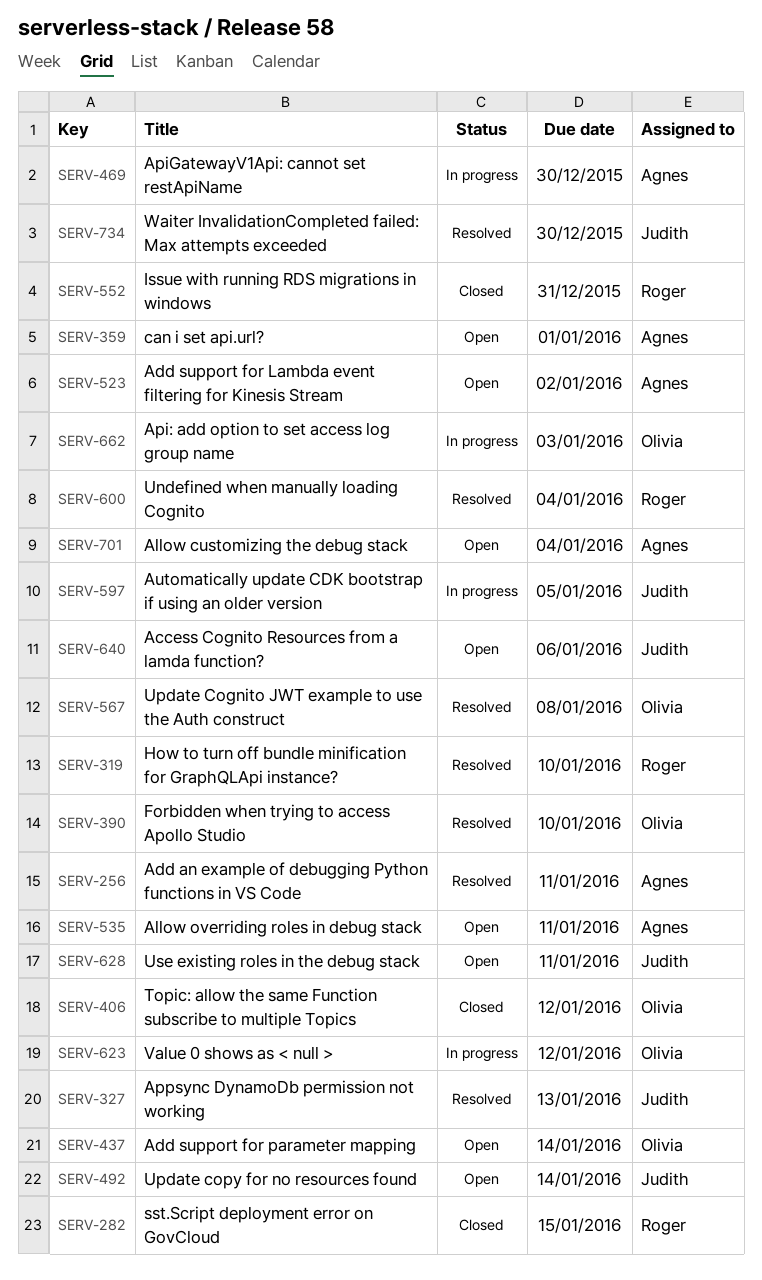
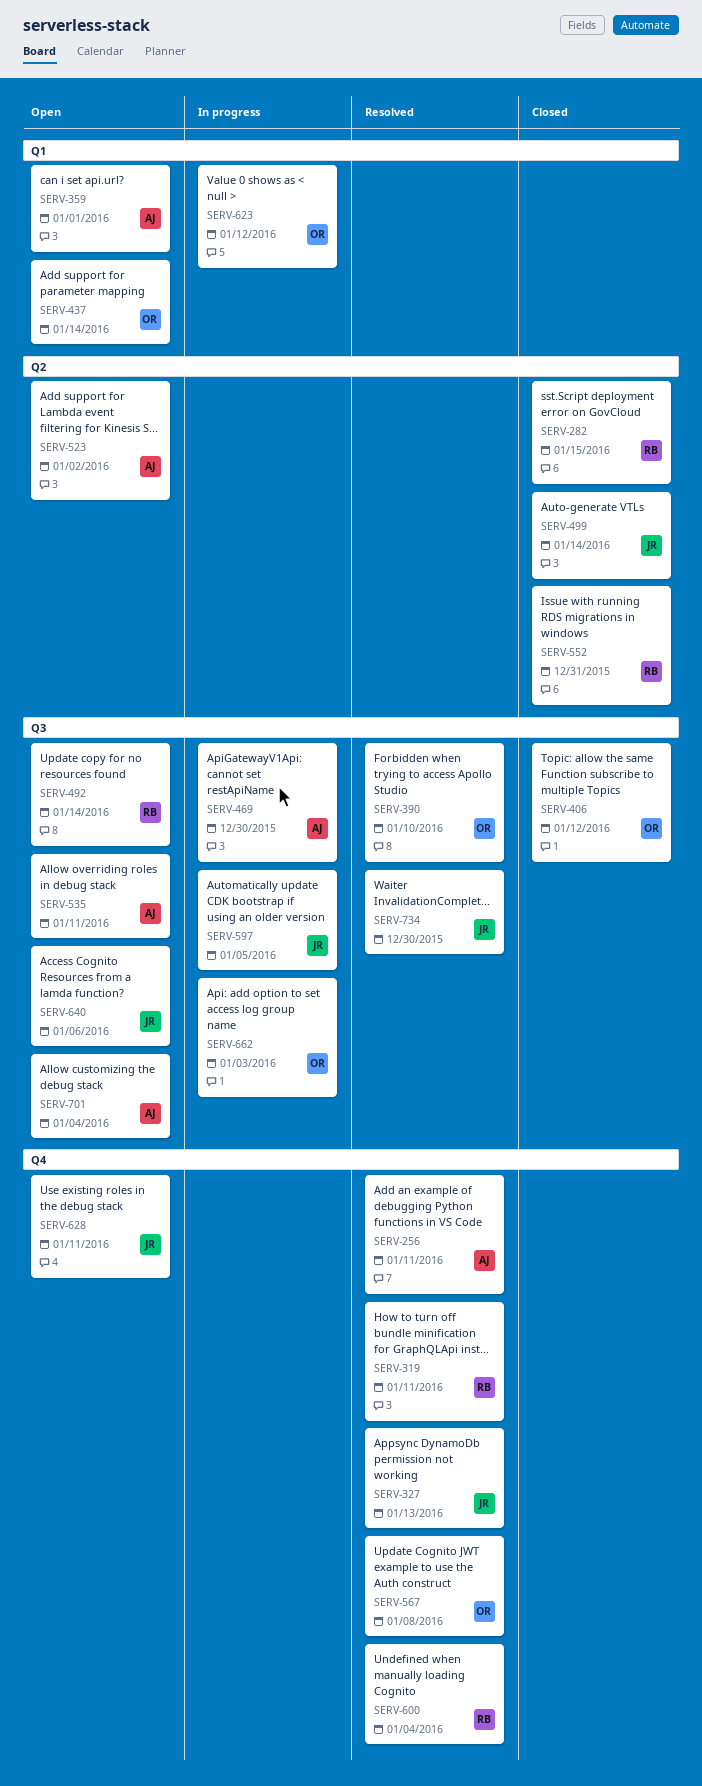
SERV-319, due: Jan 10 -> Jan 11
SERV-492, owner: Judith -> Roger
SERV-499: none -> present

